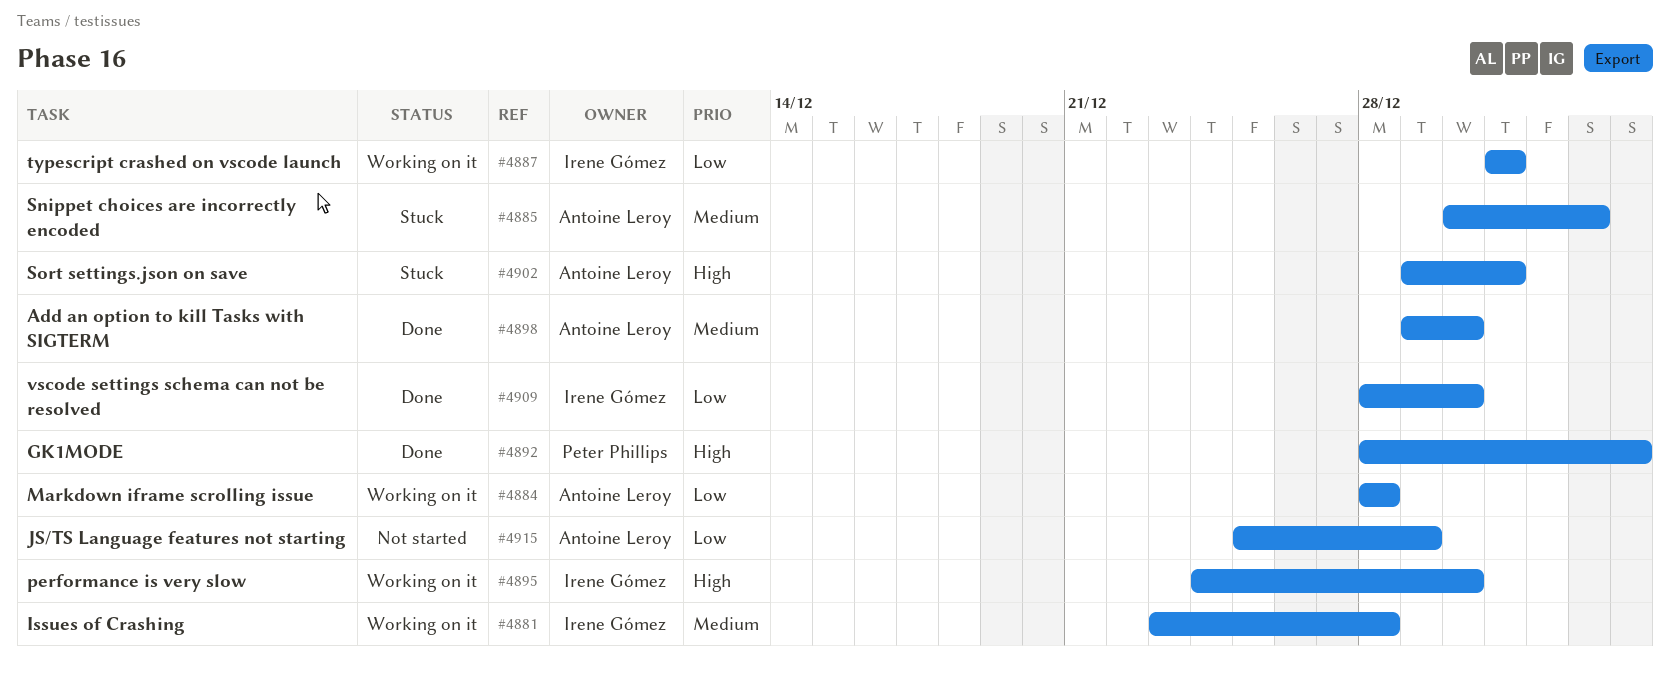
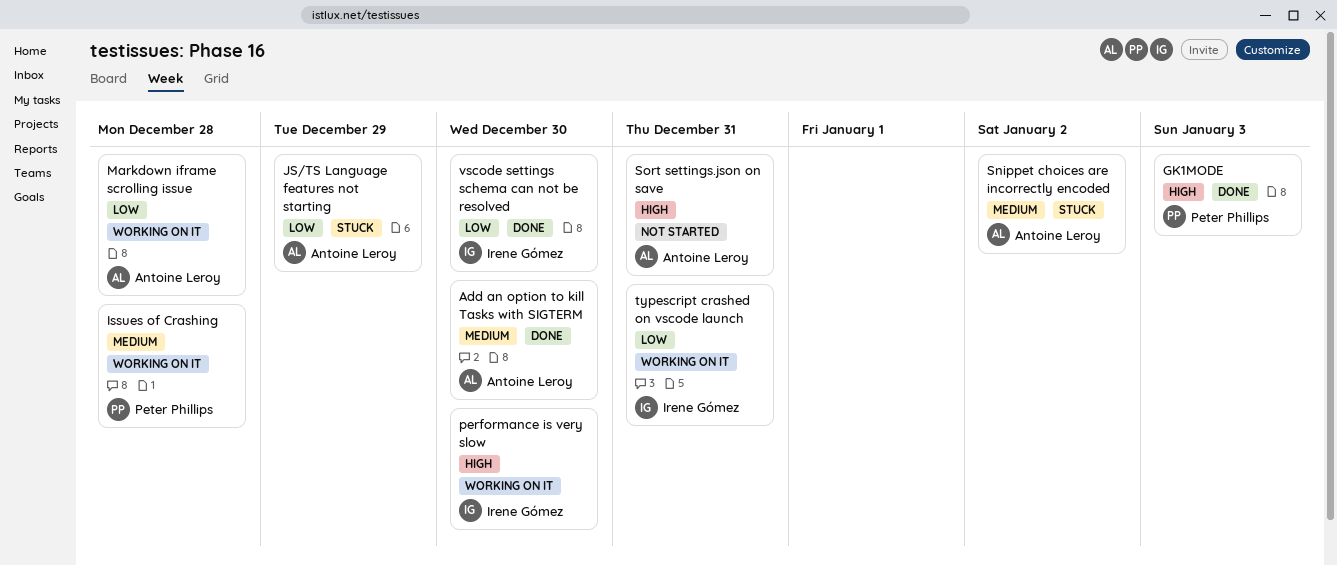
Issues of Crashing, owner: Irene Gómez -> Peter Phillips
JS/TS Language features not starting, status: Not started -> Stuck
Sort settings.json on save, status: Stuck -> Not started

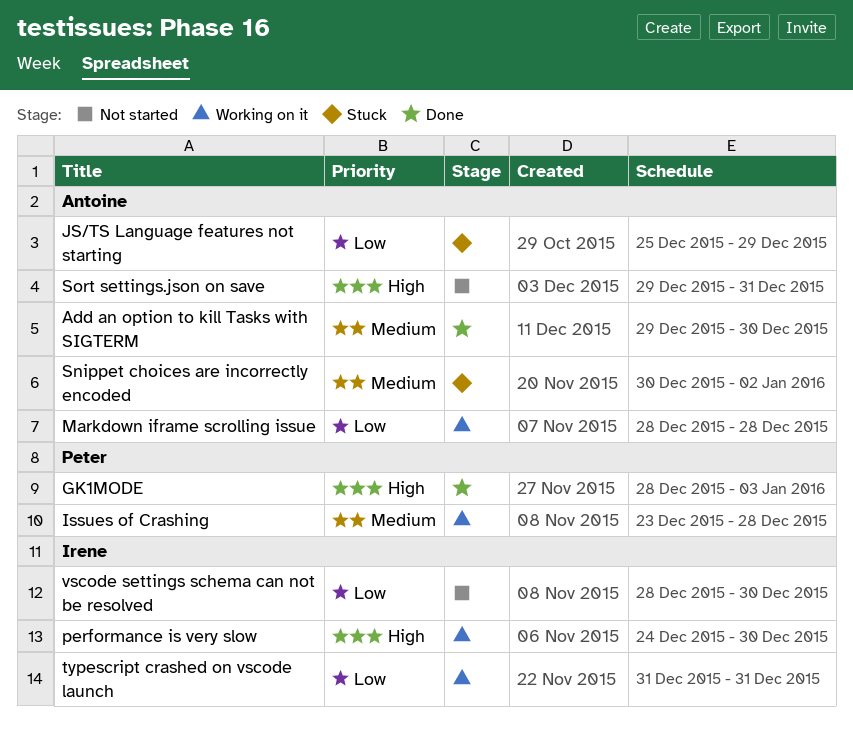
vscode settings schema can not be resolved, status: Done -> Not started

